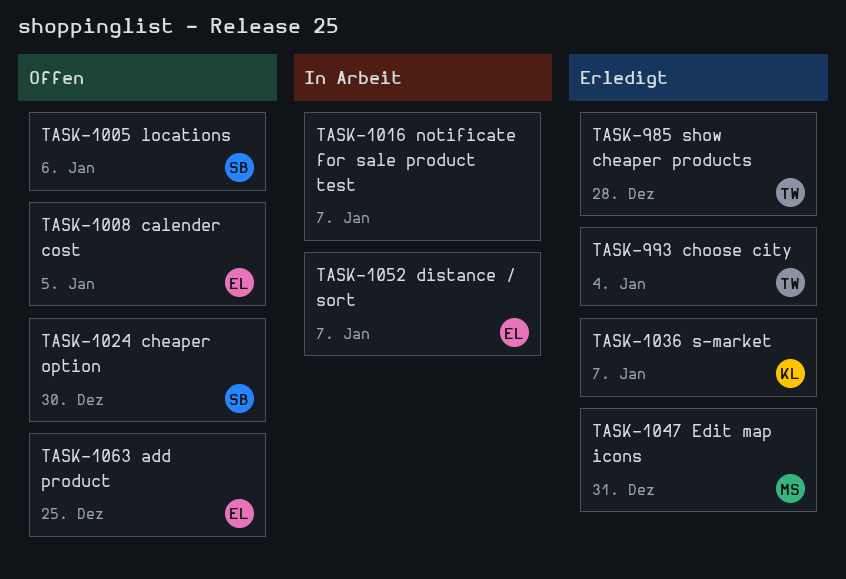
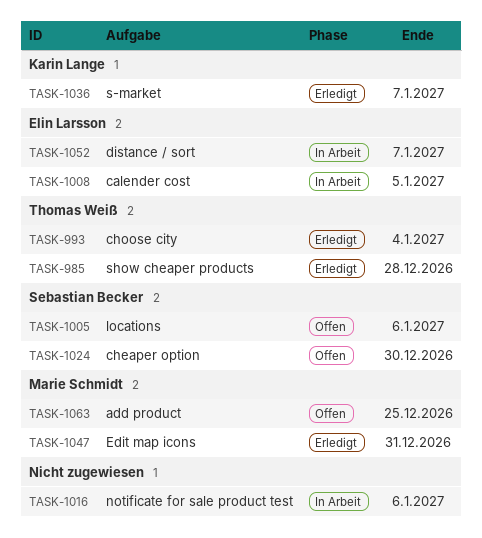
TASK-1008, status: Offen -> In Arbeit
TASK-1016, due: Jan 7 -> Jan 6
TASK-1063, owner: Elin Larsson -> Marie Schmidt

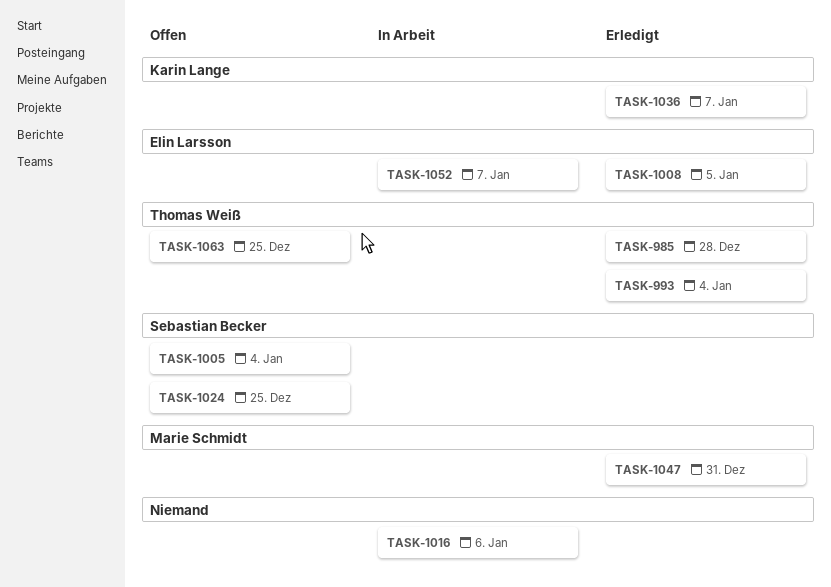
TASK-1005, due: Jan 6 -> Jan 4
TASK-1008, status: In Arbeit -> Erledigt
TASK-1024, due: Dec 30 -> Dec 25
TASK-1063, owner: Marie Schmidt -> Thomas Weiß

